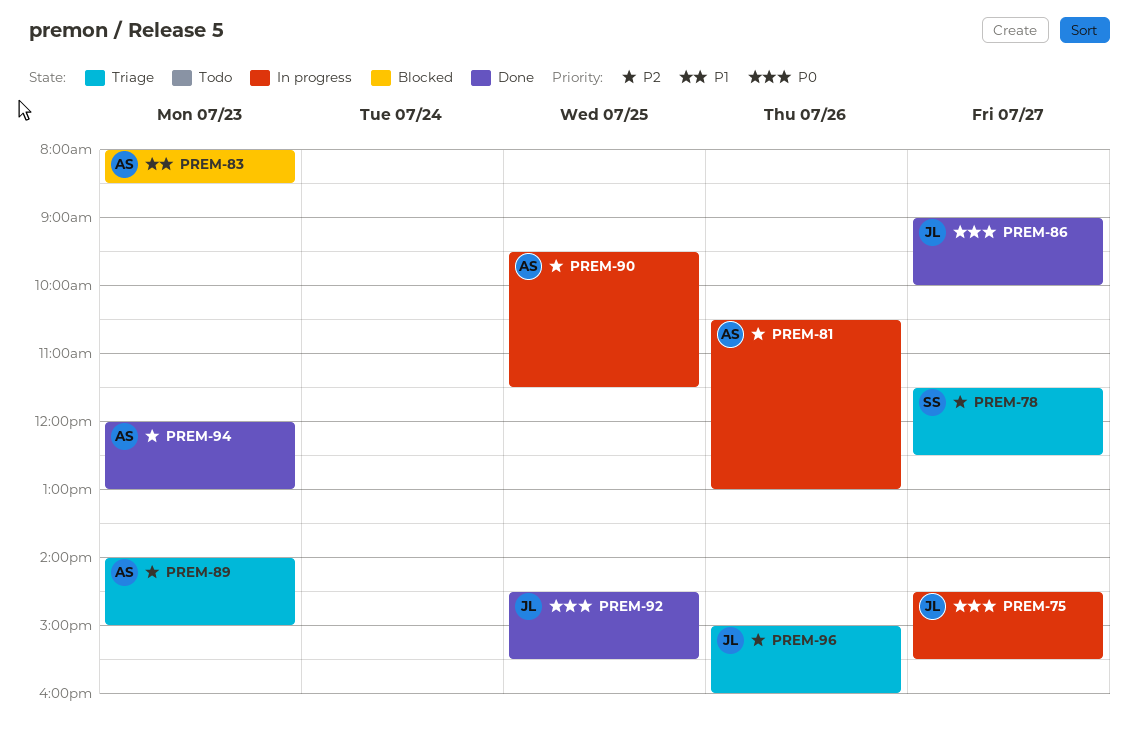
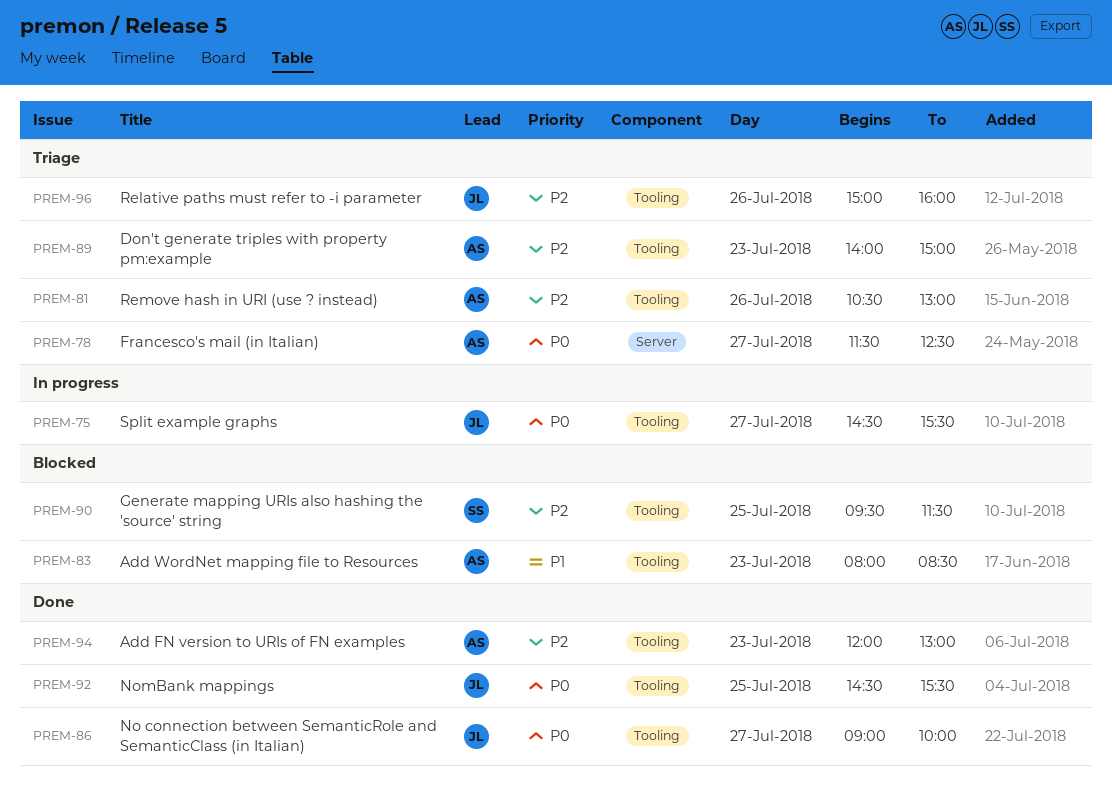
PREM-78, owner: SS -> AS
PREM-78, priority: P2 -> P0
PREM-81, status: In progress -> Triage
PREM-90, status: In progress -> Blocked
PREM-90, owner: AS -> SS

